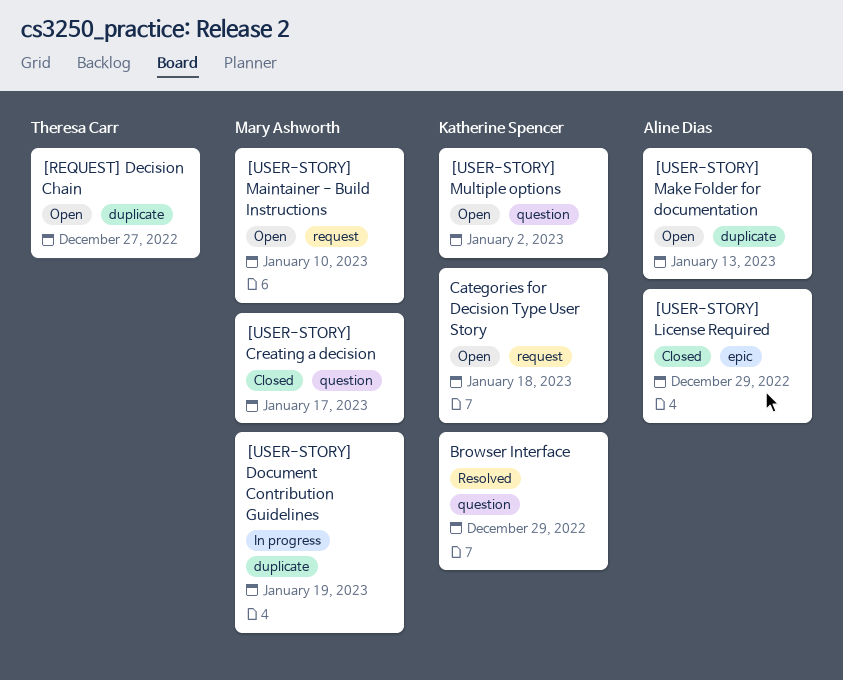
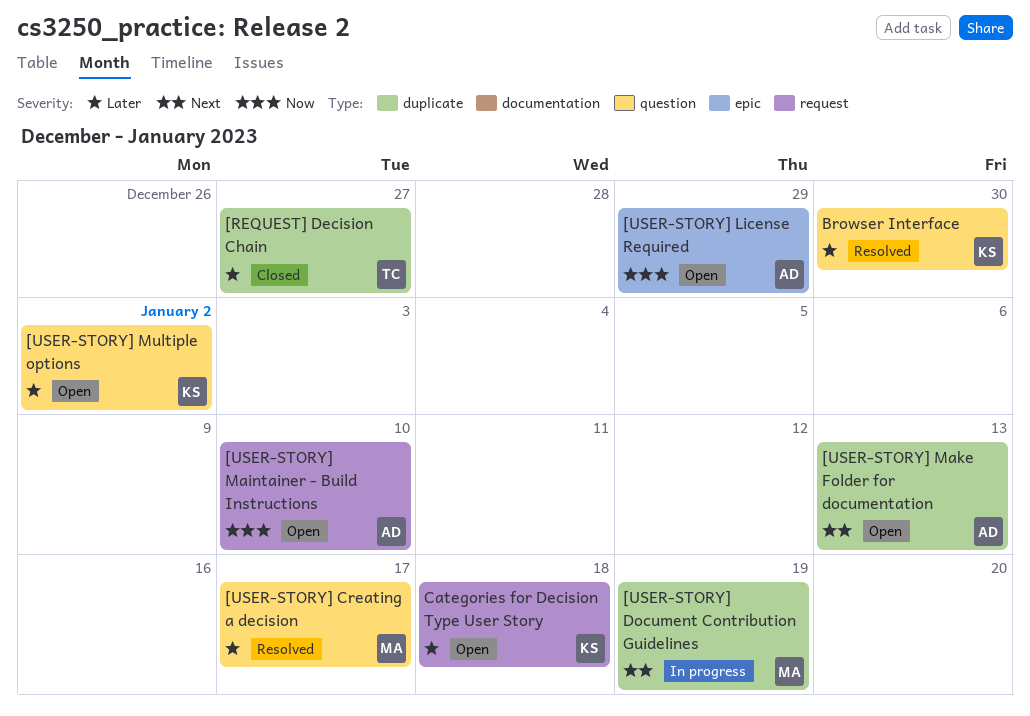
[REQUEST] Decision Chain, status: Open -> Closed
[USER-STORY] Creating a decision, status: Closed -> Resolved
[USER-STORY] License Required, status: Closed -> Open
[USER-STORY] Maintainer - Build Instructions, owner: Mary Ashworth -> Aline Dias
Browser Interface, due: Dec 29 -> Dec 30

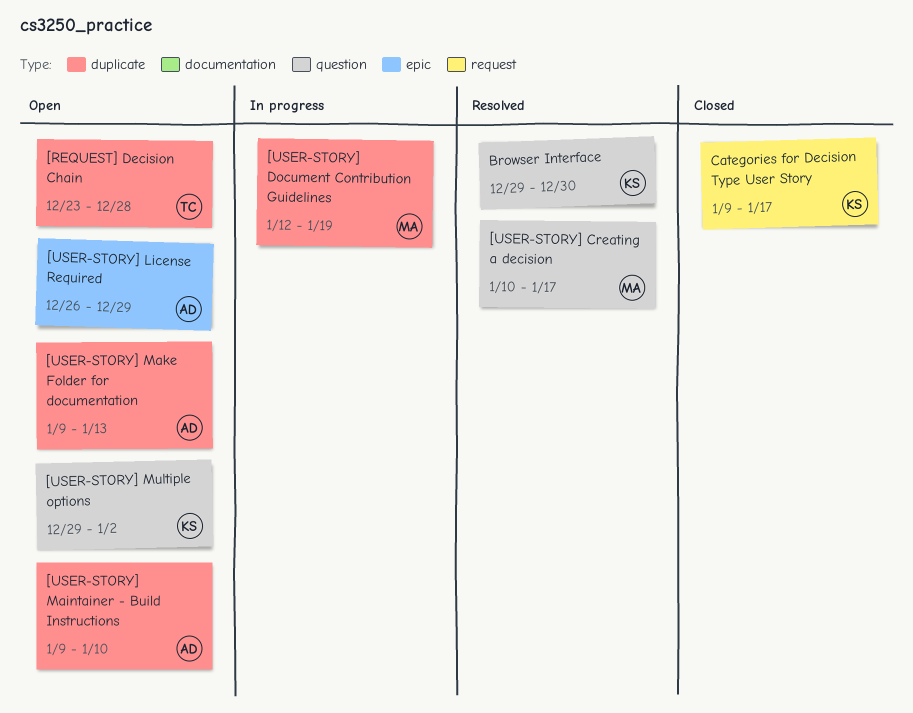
[REQUEST] Decision Chain, status: Closed -> Open
[REQUEST] Decision Chain, due: Dec 27 -> Dec 28
[USER-STORY] Maintainer - Build Instructions, label: request -> duplicate
Categories for Decision Type User Story, status: Open -> Closed
Categories for Decision Type User Story, due: Jan 18 -> Jan 17

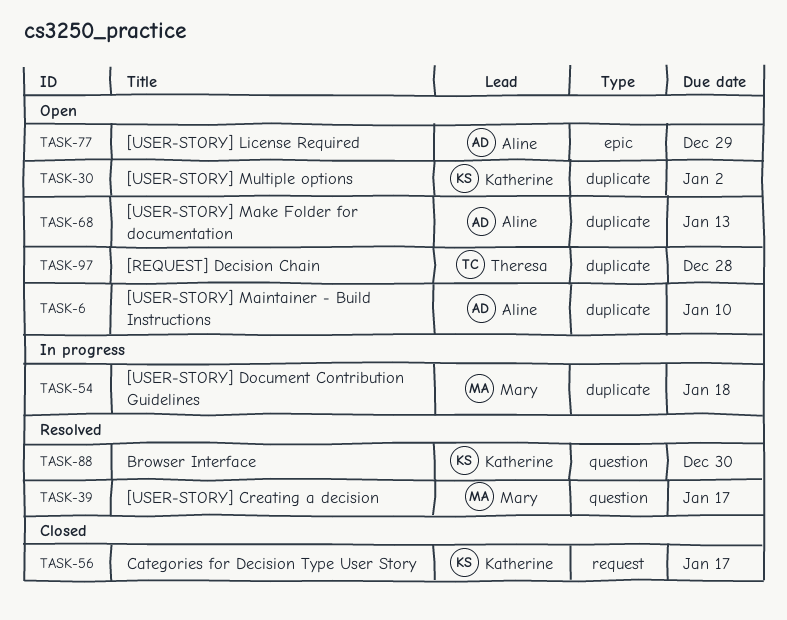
[USER-STORY] Document Contribution Guidelines, due: Jan 19 -> Jan 18
[USER-STORY] Multiple options, label: question -> duplicate

